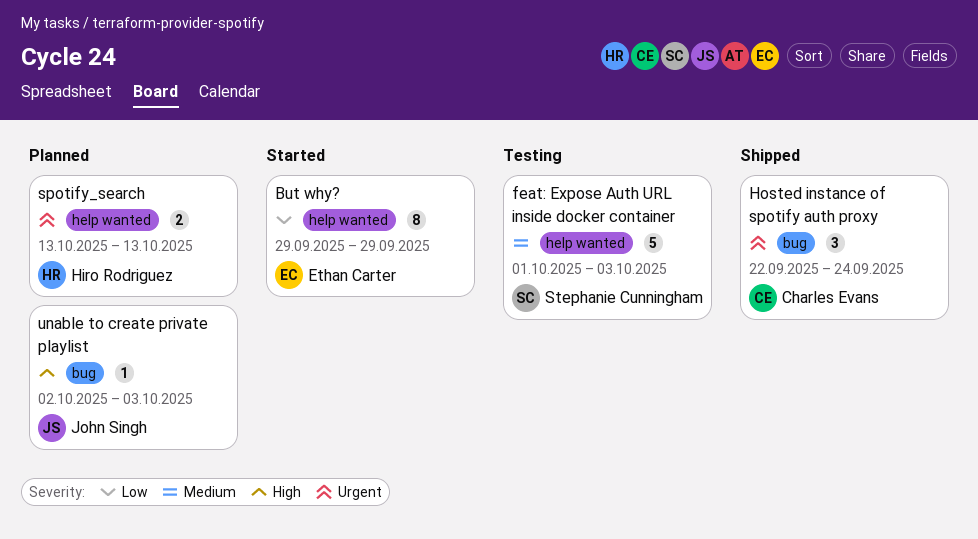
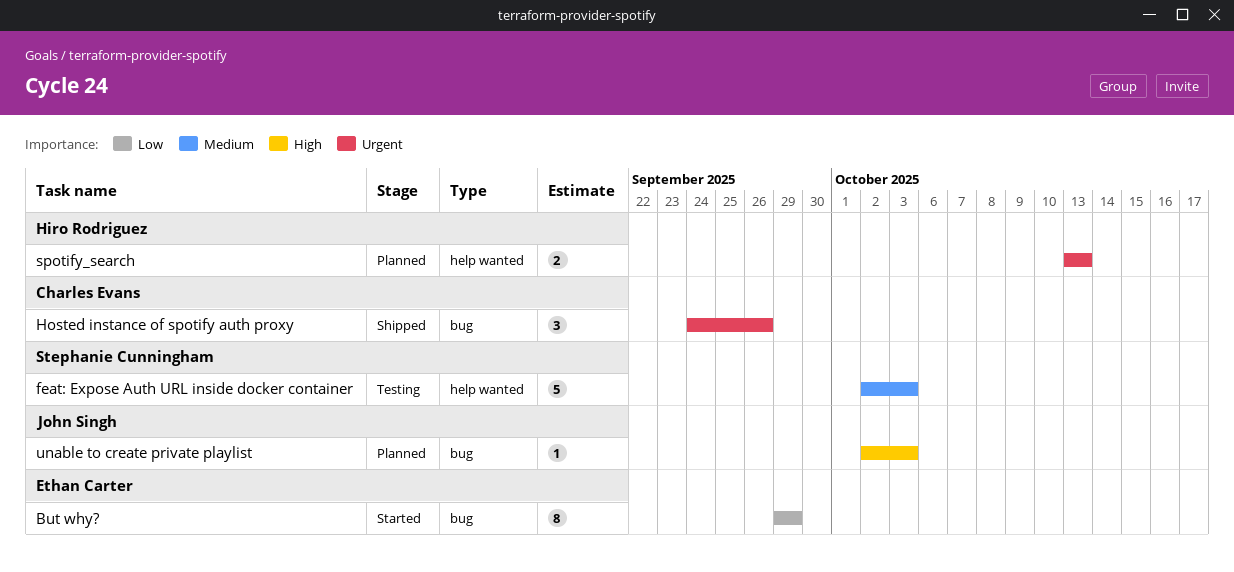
But why?, label: help wanted -> bug
feat: Expose Auth URL inside docker container, start: Oct 1 -> Oct 2
Hosted instance of spotify auth proxy, start: Sep 22 -> Sep 24
Hosted instance of spotify auth proxy, due: Sep 24 -> Sep 26

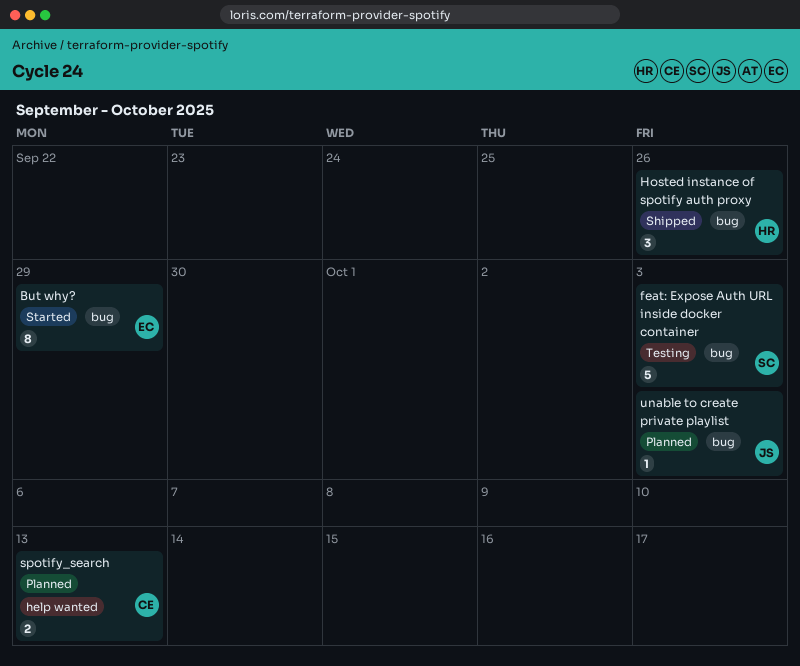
feat: Expose Auth URL inside docker container, label: help wanted -> bug
Hosted instance of spotify auth proxy, owner: Charles Evans -> Hiro Rodriguez
spotify_search, owner: Hiro Rodriguez -> Charles Evans

